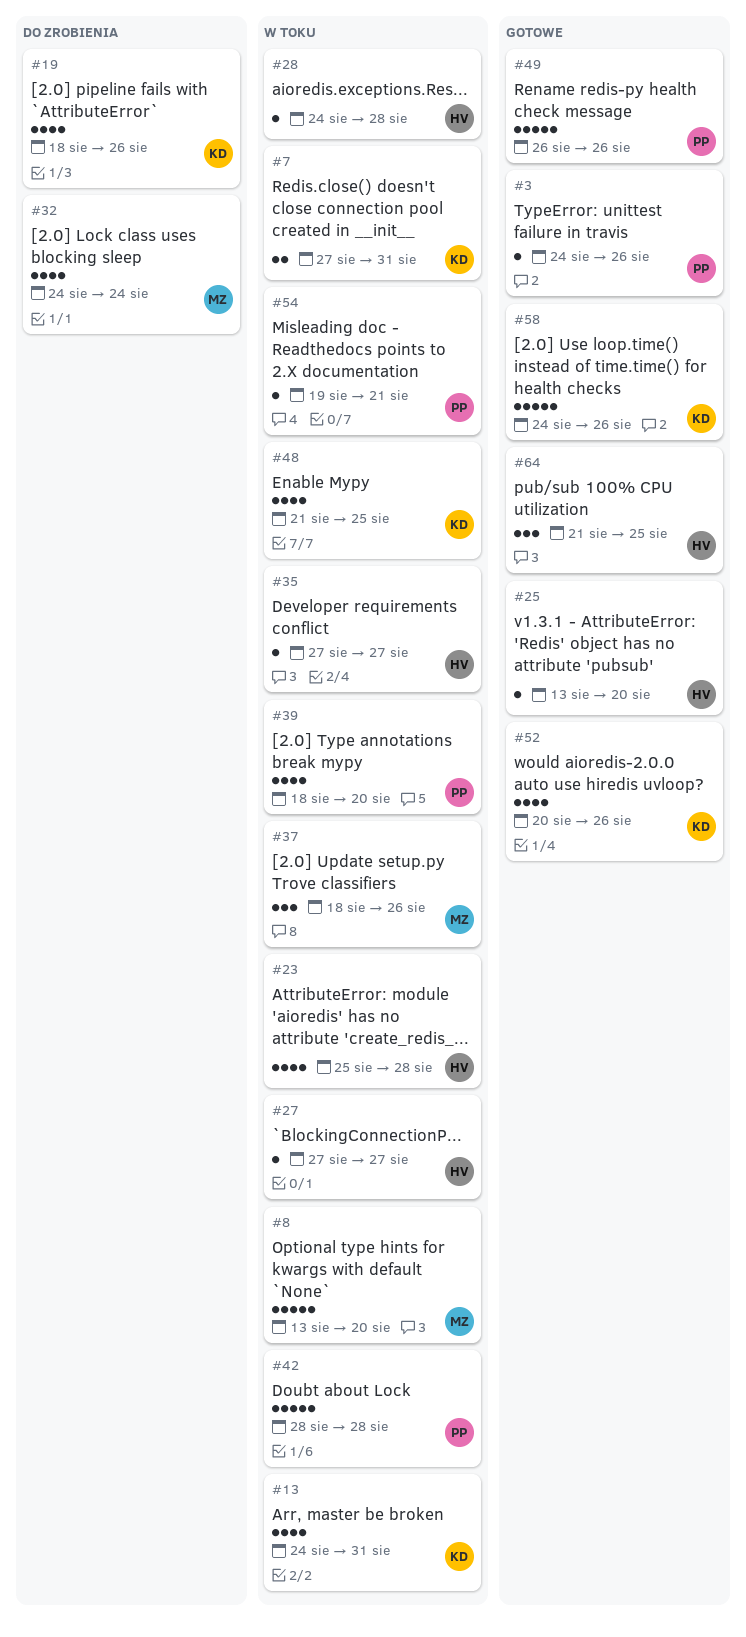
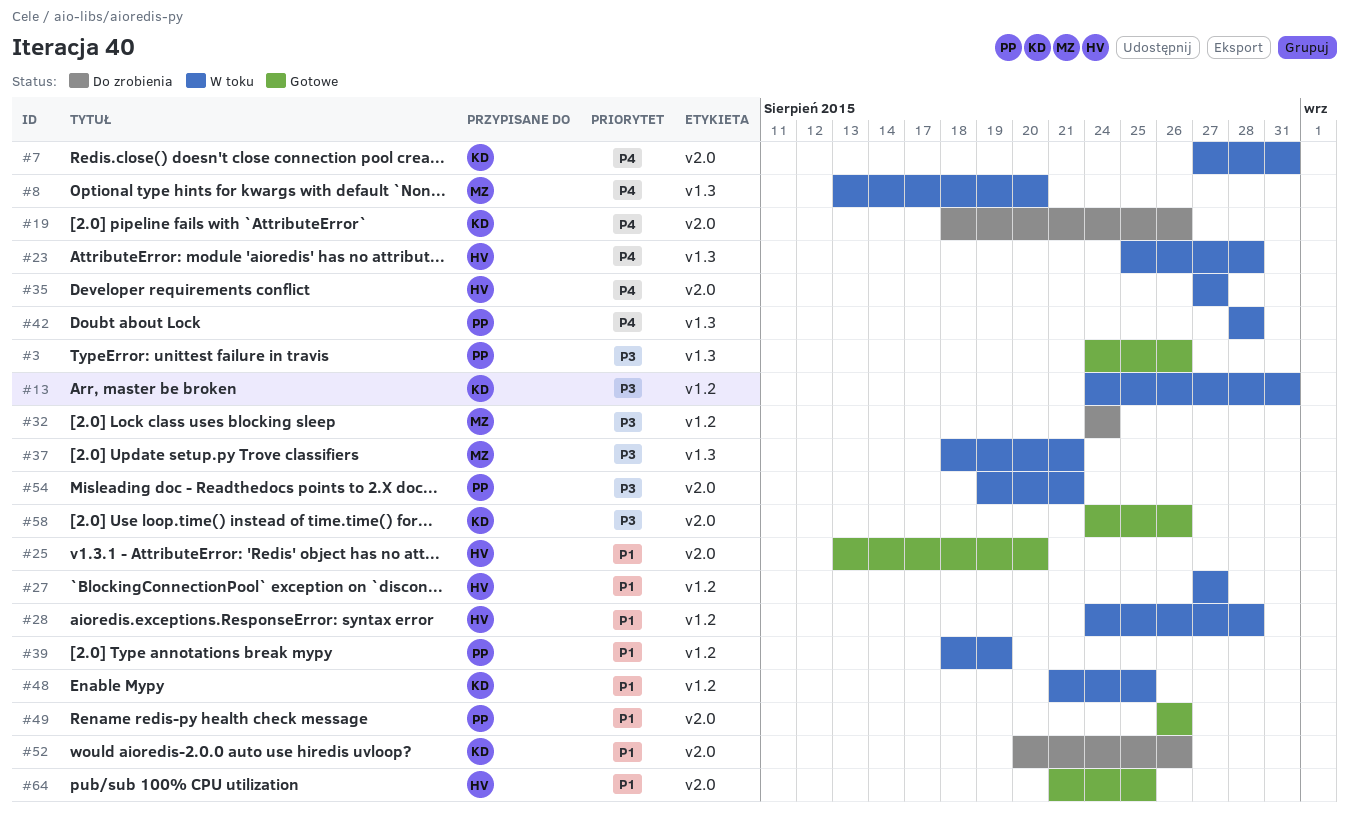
#37, due: Aug 26 -> Aug 21
#39, due: Aug 20 -> Aug 19
#52, status: Gotowe -> Do zrobienia

